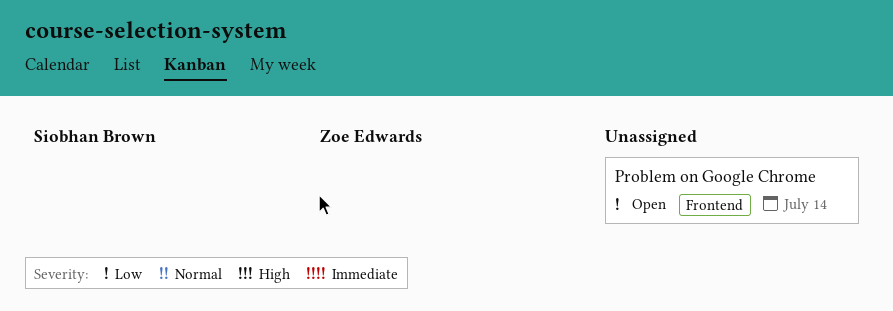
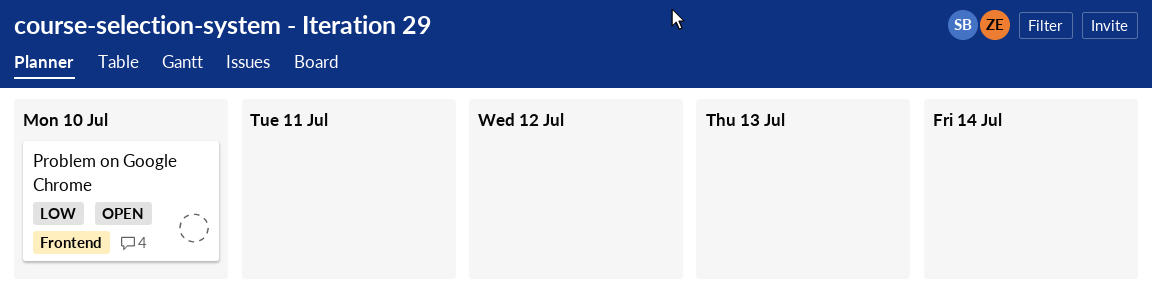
Problem on Google Chrome, due: Jul 14 -> Jul 10

